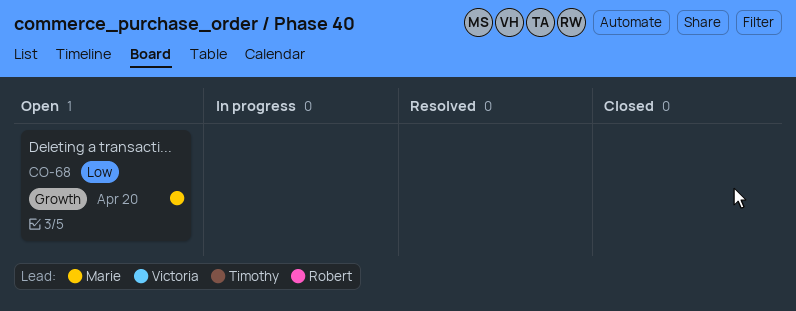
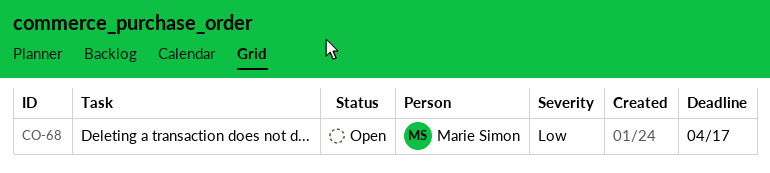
CO-68, due: Apr 20 -> Apr 17

